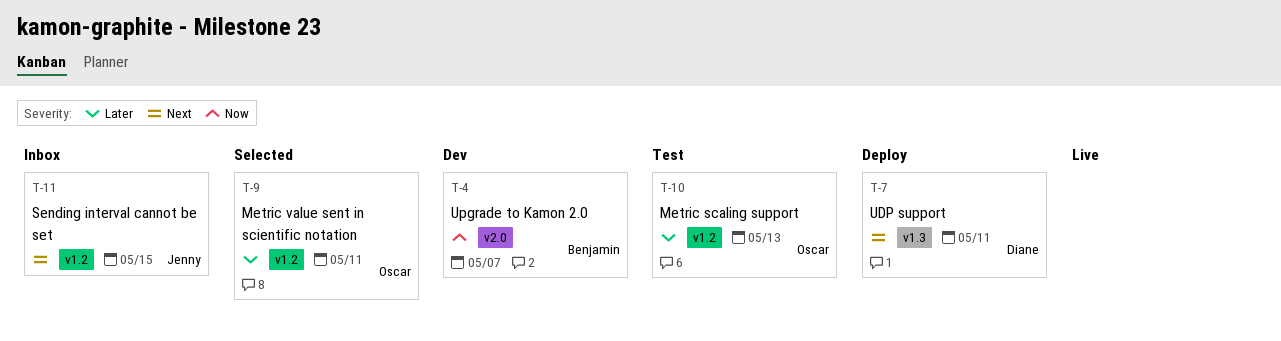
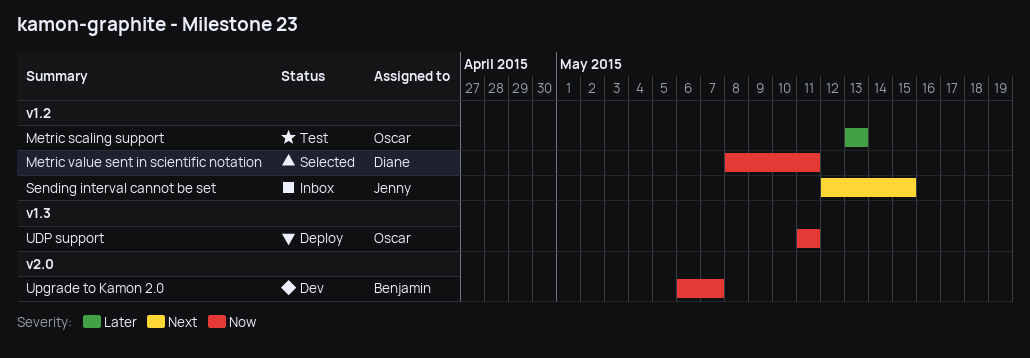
Metric value sent in scientific notation, owner: Oscar -> Diane
Metric value sent in scientific notation, priority: Later -> Now
UDP support, owner: Diane -> Oscar
UDP support, priority: Next -> Now

